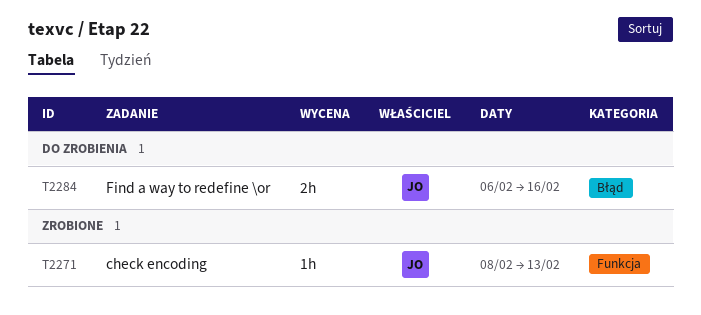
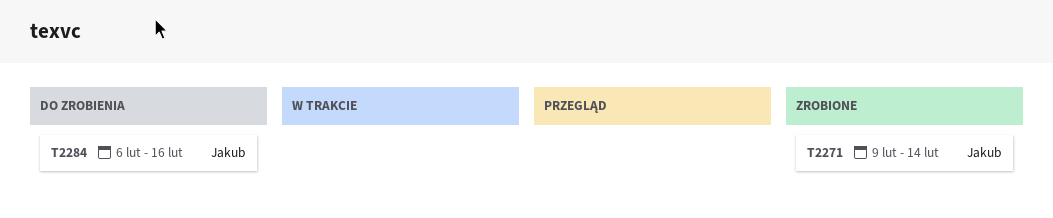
T2271, start: Feb 8 -> Feb 9
T2271, due: Feb 13 -> Feb 14

